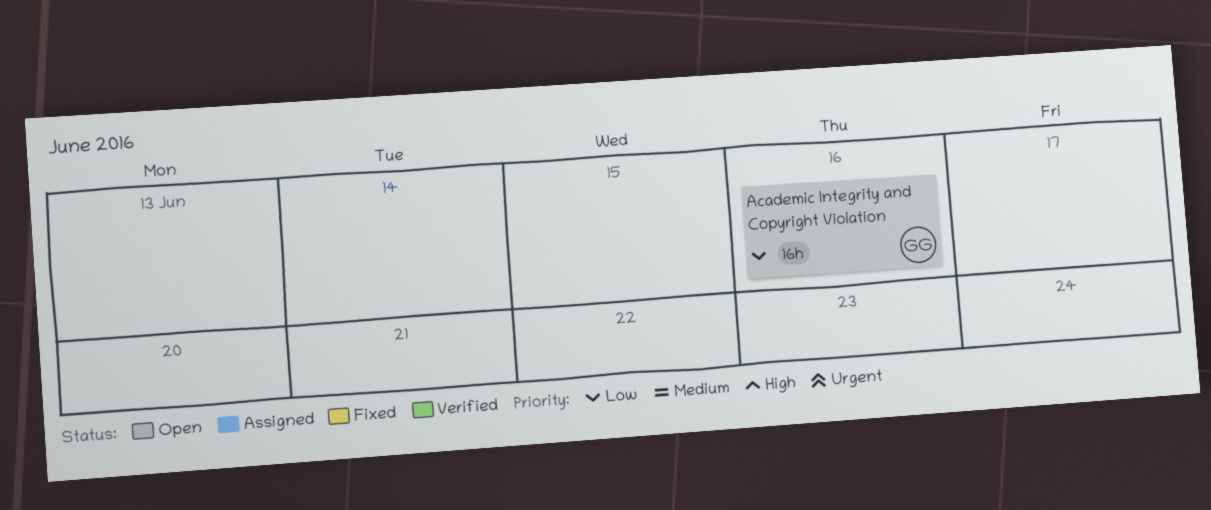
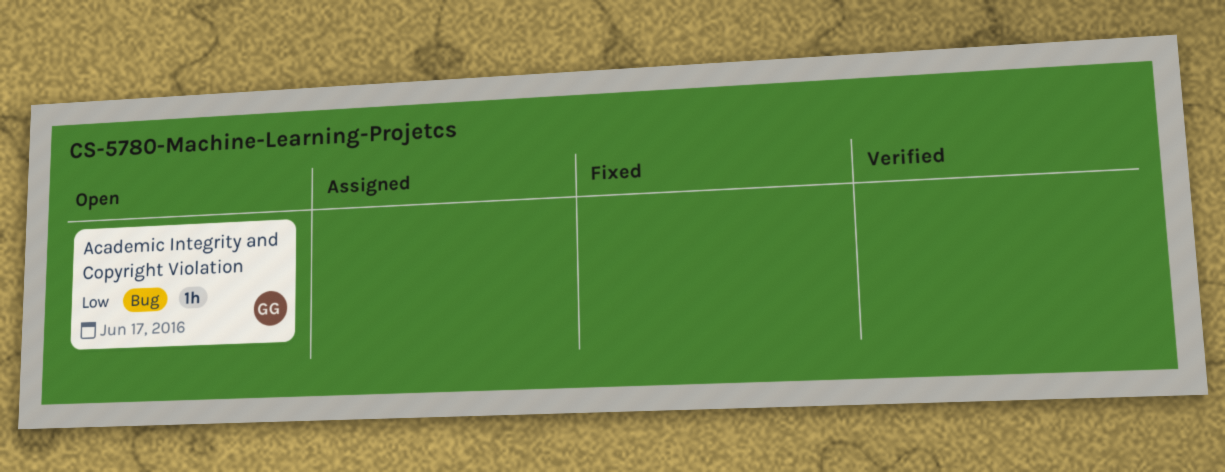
Academic Integrity and Copyright Violation, estimate: 16h -> 1h
Academic Integrity and Copyright Violation, due: Jun 16 -> Jun 17

